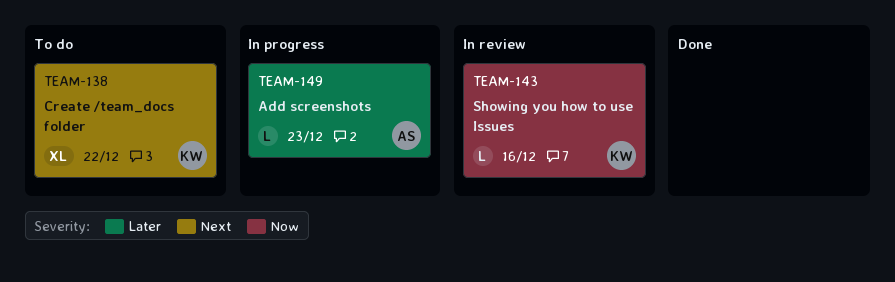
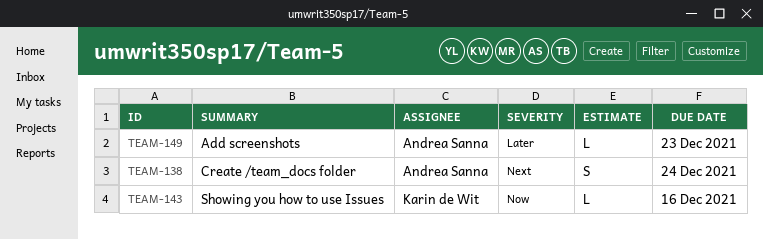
TEAM-138, owner: Karin de Wit -> Andrea Sanna
TEAM-138, estimate: XL -> S
TEAM-138, due: Dec 22 -> Dec 24

